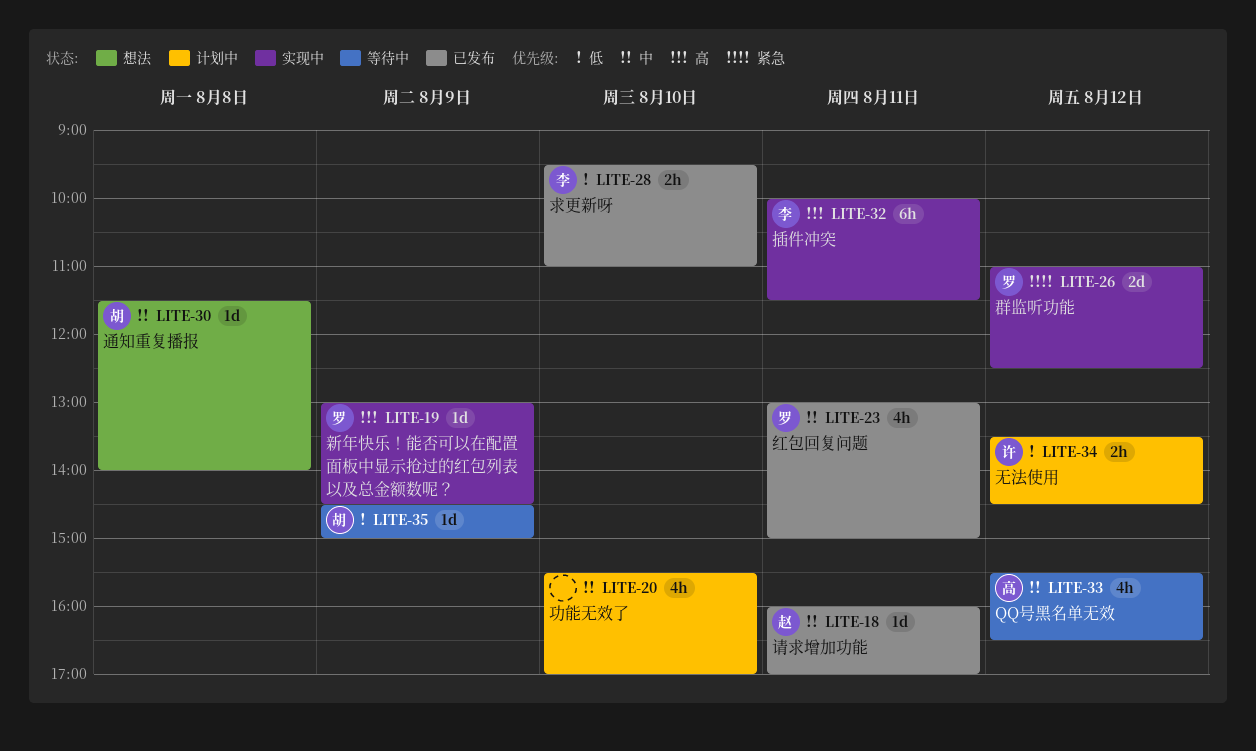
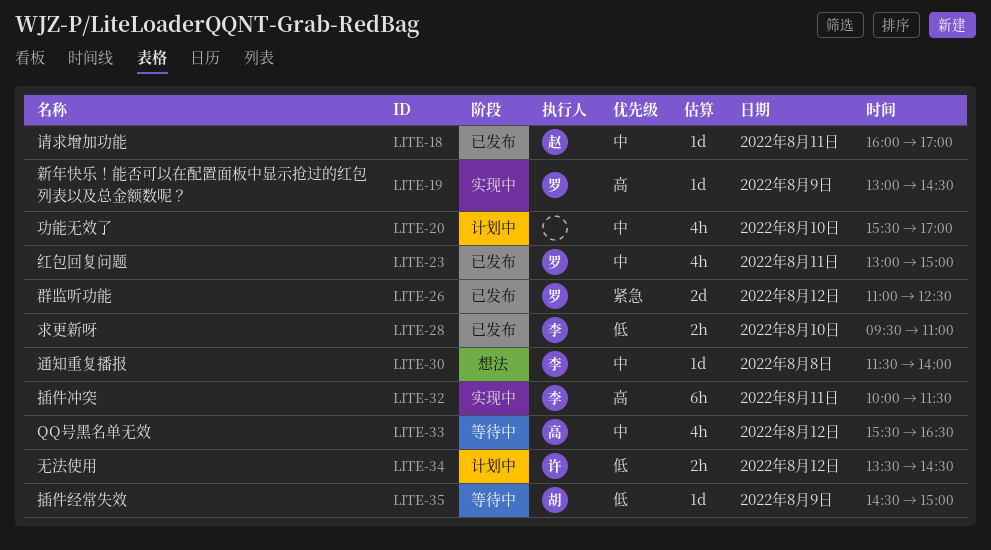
LITE-26, status: 实现中 -> 已发布
LITE-30, owner: 胡 -> 李

